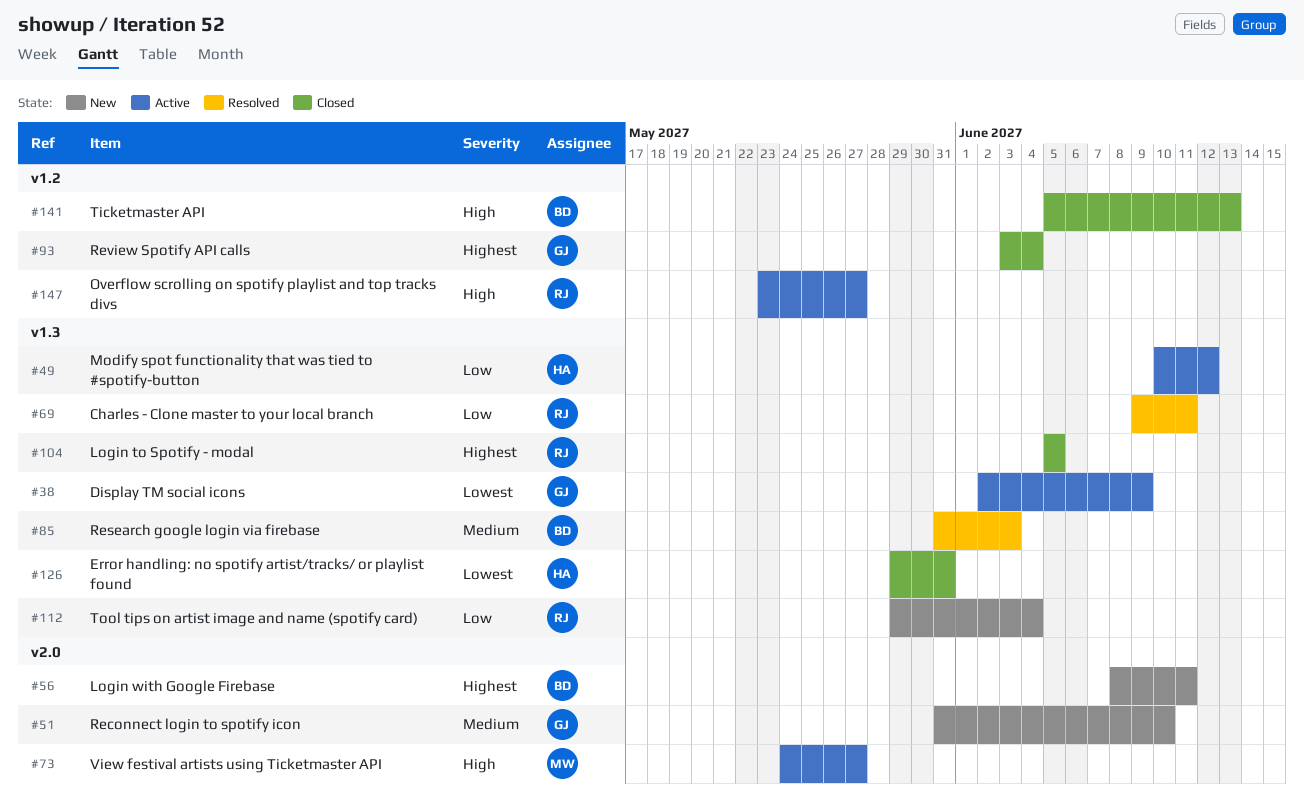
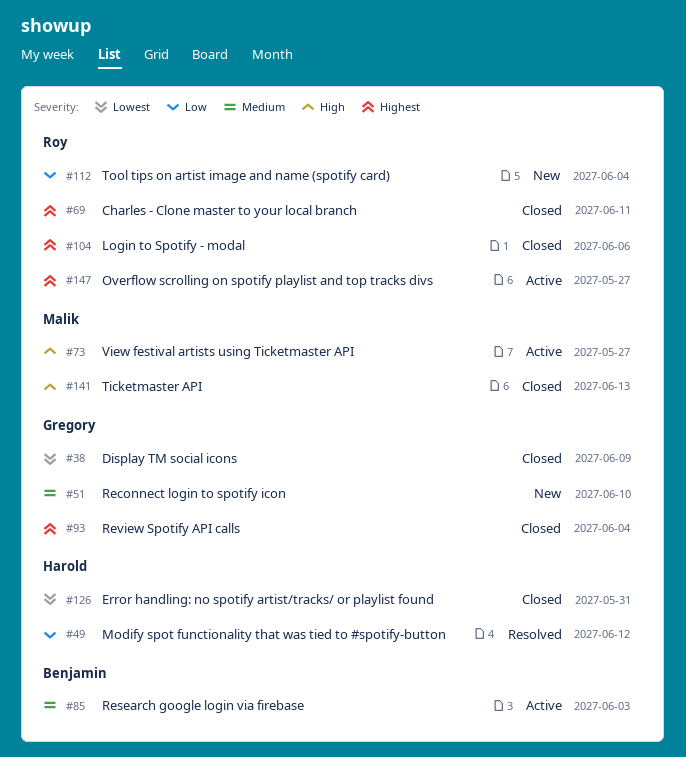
#38, status: Active -> Closed
#49, status: Active -> Resolved
#56: present -> none
#69, status: Resolved -> Closed
#69, priority: Low -> Highest
#85, status: Resolved -> Active
#104, due: Jun 5 -> Jun 6
#141, owner: Benjamin -> Malik
#147, priority: High -> Highest

